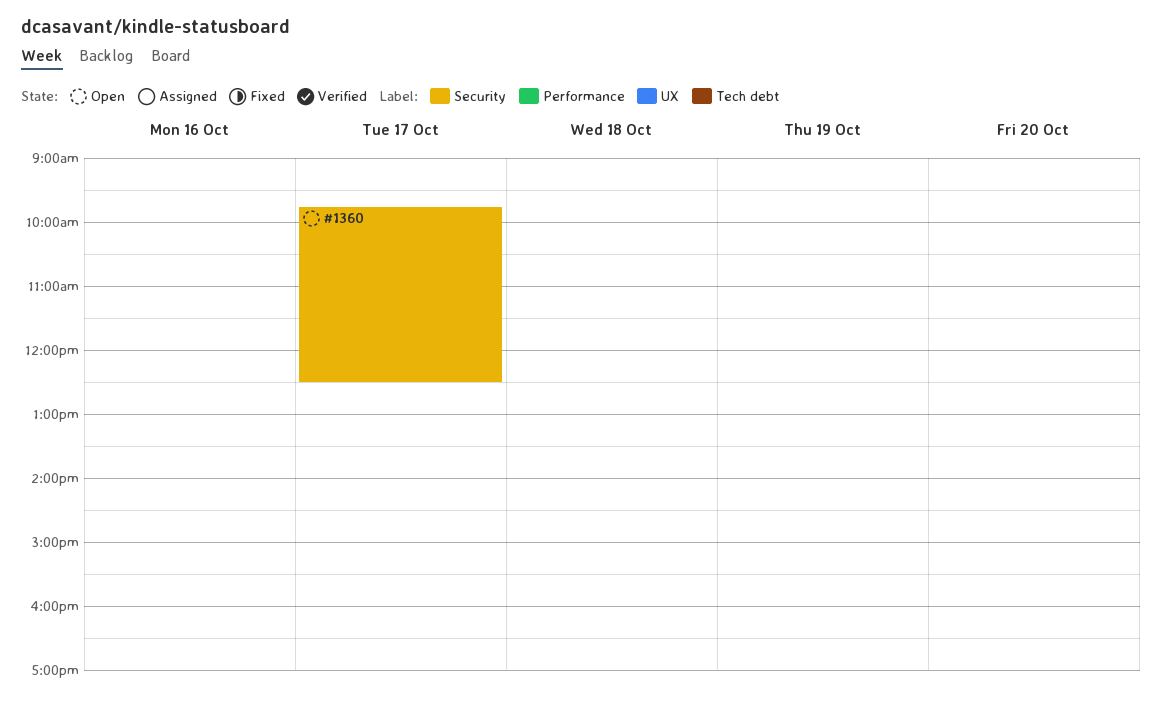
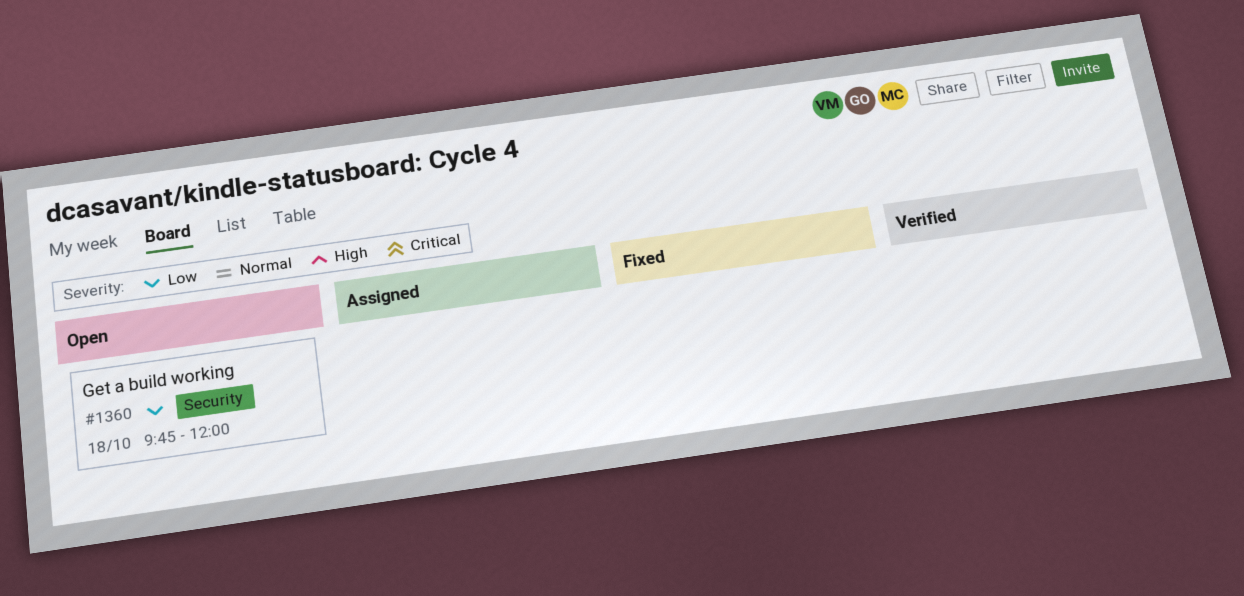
#1360, day: Oct 17 -> Oct 18
#1360, ends: 12:30 -> 12:00

